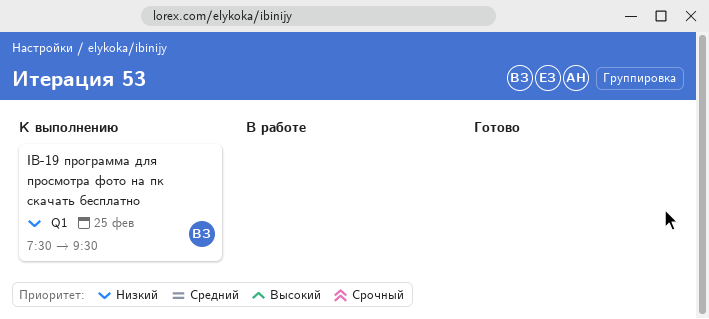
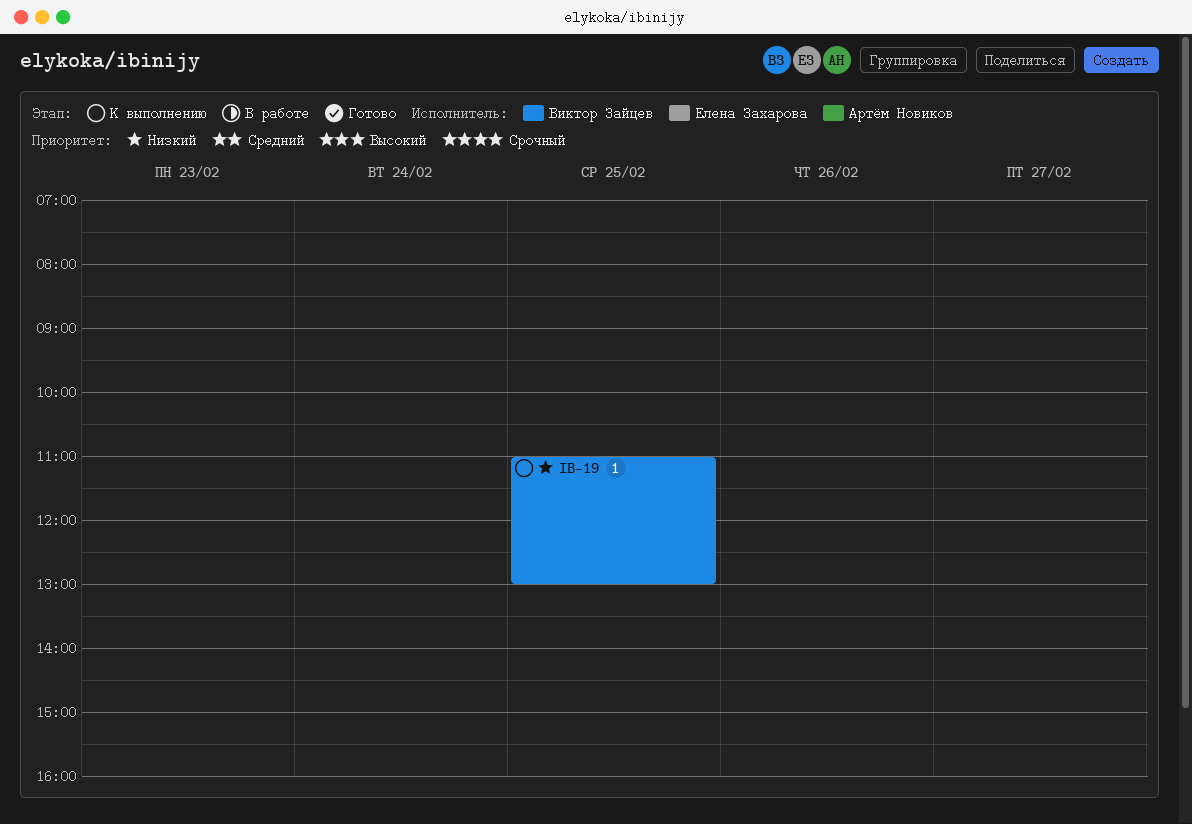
IB-19, begins: 07:30 -> 11:00
IB-19, ends: 09:30 -> 13:00

